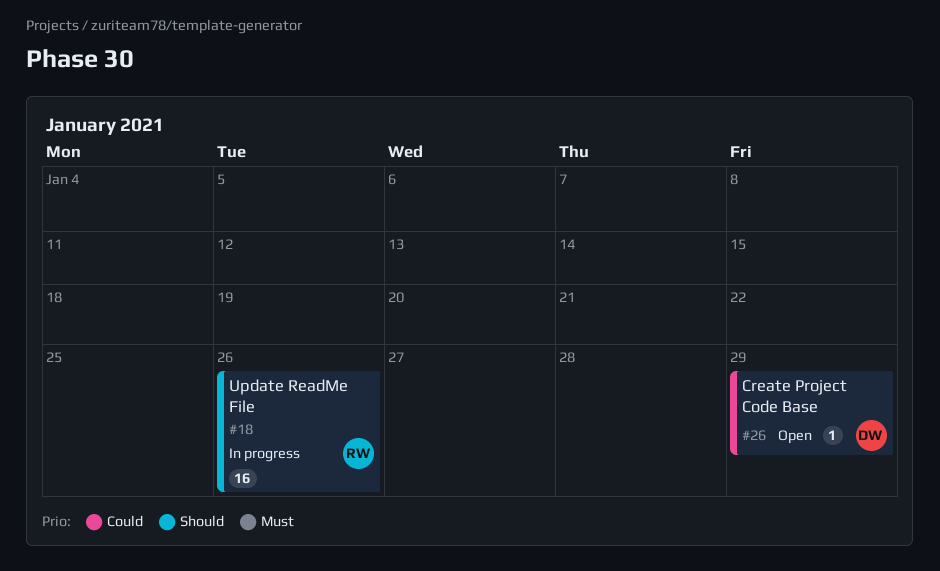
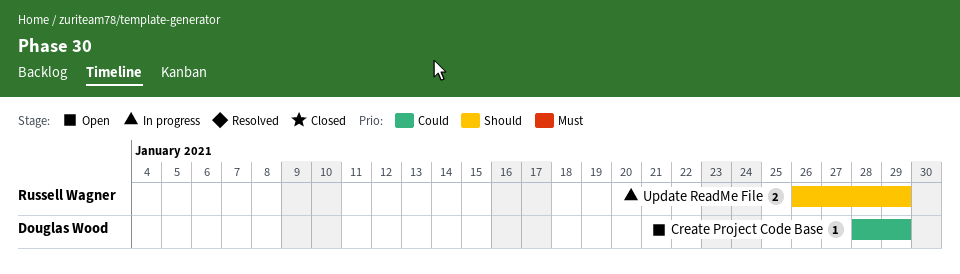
Update ReadMe File, estimate: 16 -> 2
Update ReadMe File, due: Jan 26 -> Jan 29

